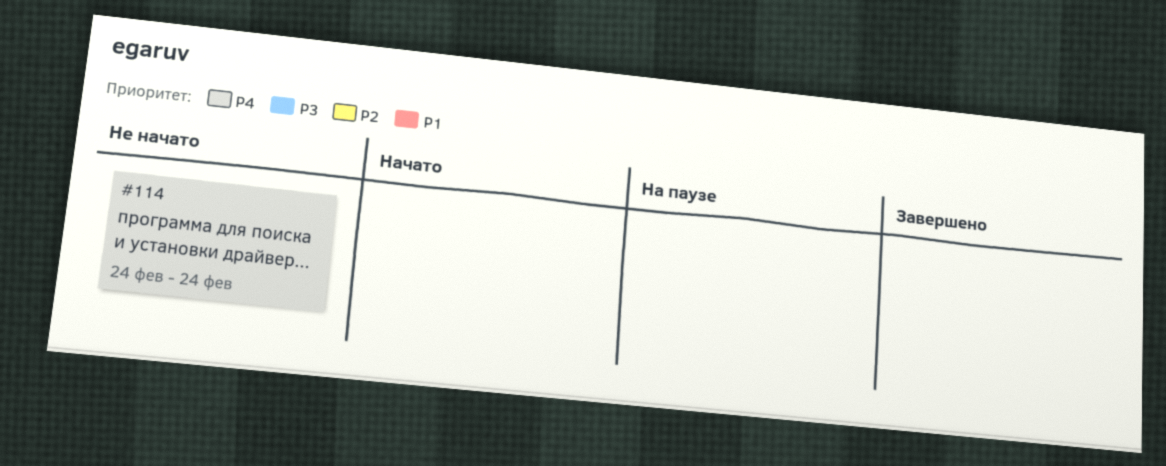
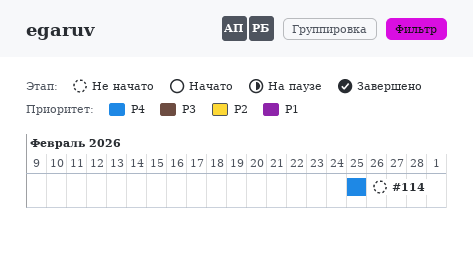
#114, start: Feb 24 -> Feb 25
#114, due: Feb 24 -> Feb 25

